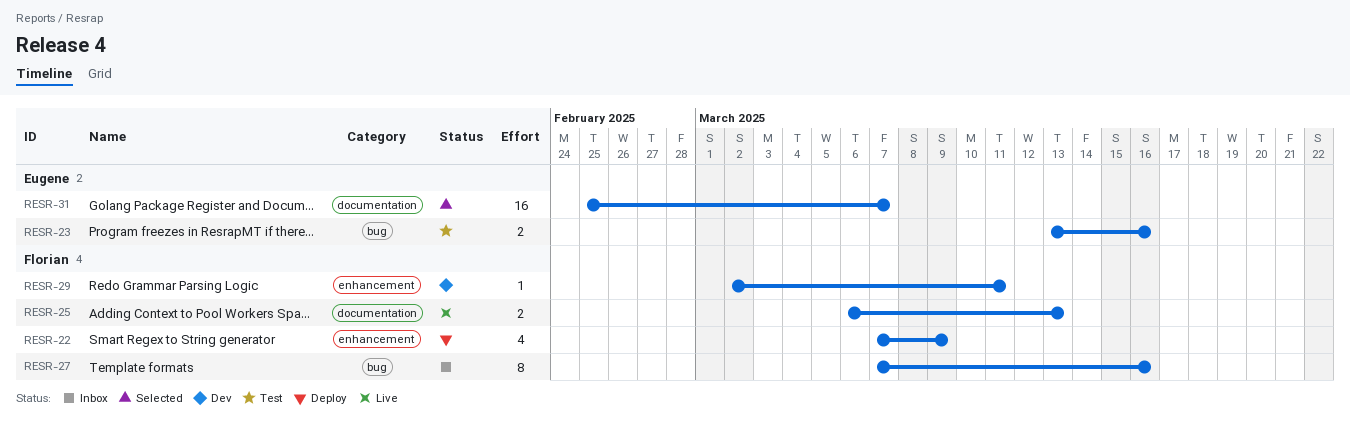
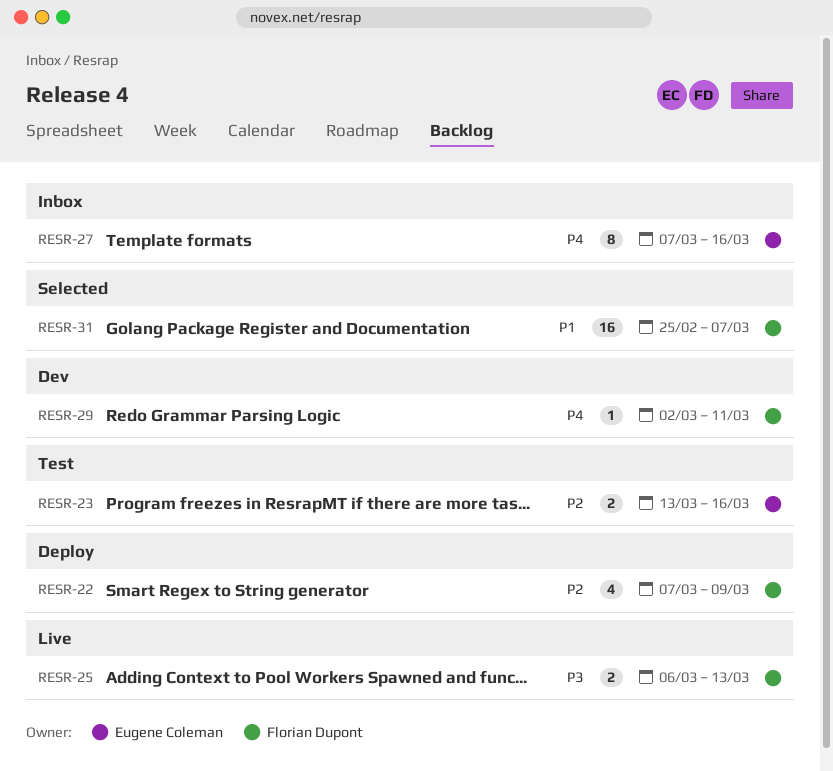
RESR-27, owner: Florian Dupont -> Eugene Coleman
RESR-31, owner: Eugene Coleman -> Florian Dupont

